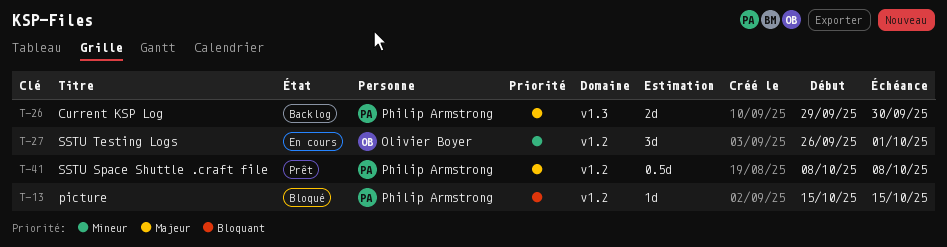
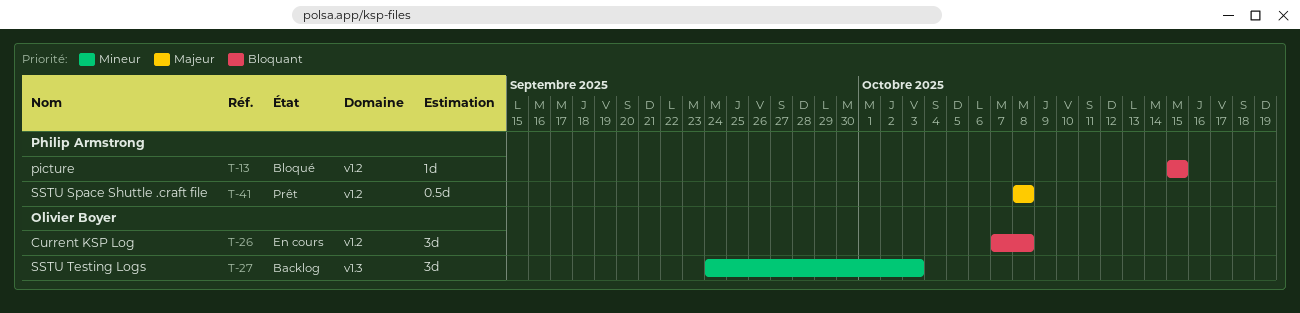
T-26, status: Backlog -> En cours
T-26, owner: Philip Armstrong -> Olivier Boyer
T-26, priority: Majeur -> Bloquant
T-26, label: v1.3 -> v1.2
T-26, estimate: 2d -> 3d
T-26, start: Sep 29 -> Oct 7
T-26, due: Sep 30 -> Oct 8
T-27, status: En cours -> Backlog
T-27, label: v1.2 -> v1.3
T-27, start: Sep 26 -> Sep 24
T-27, due: Oct 1 -> Oct 3

